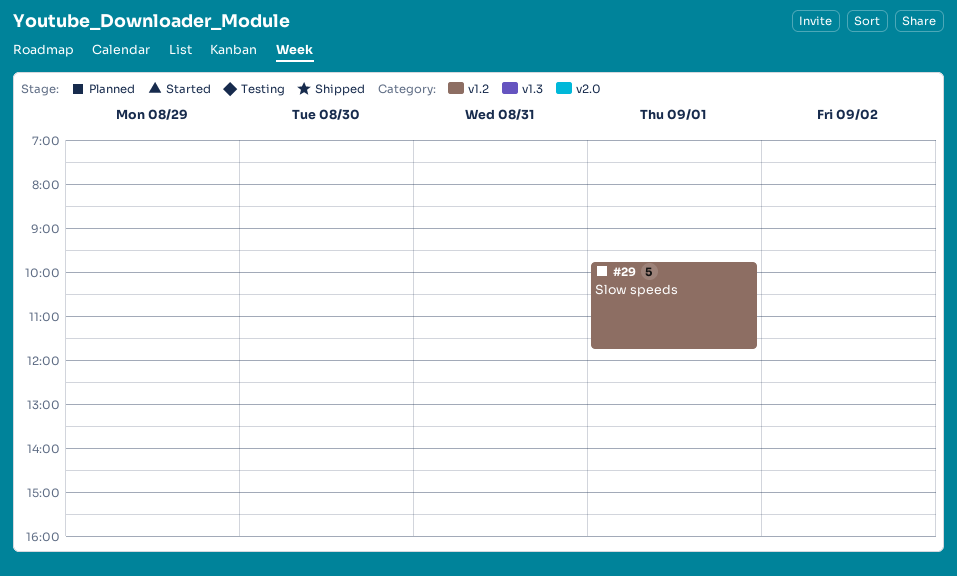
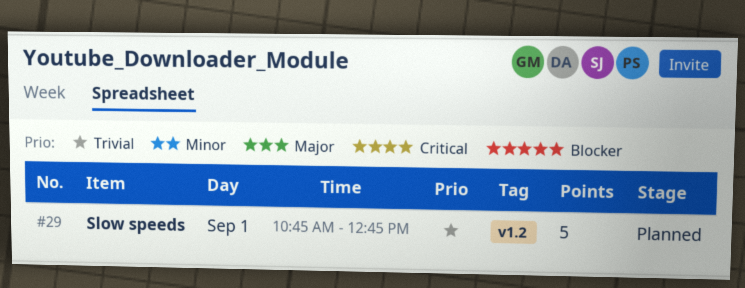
#29, begins: 09:45 -> 10:45
#29, ends: 11:45 -> 12:45

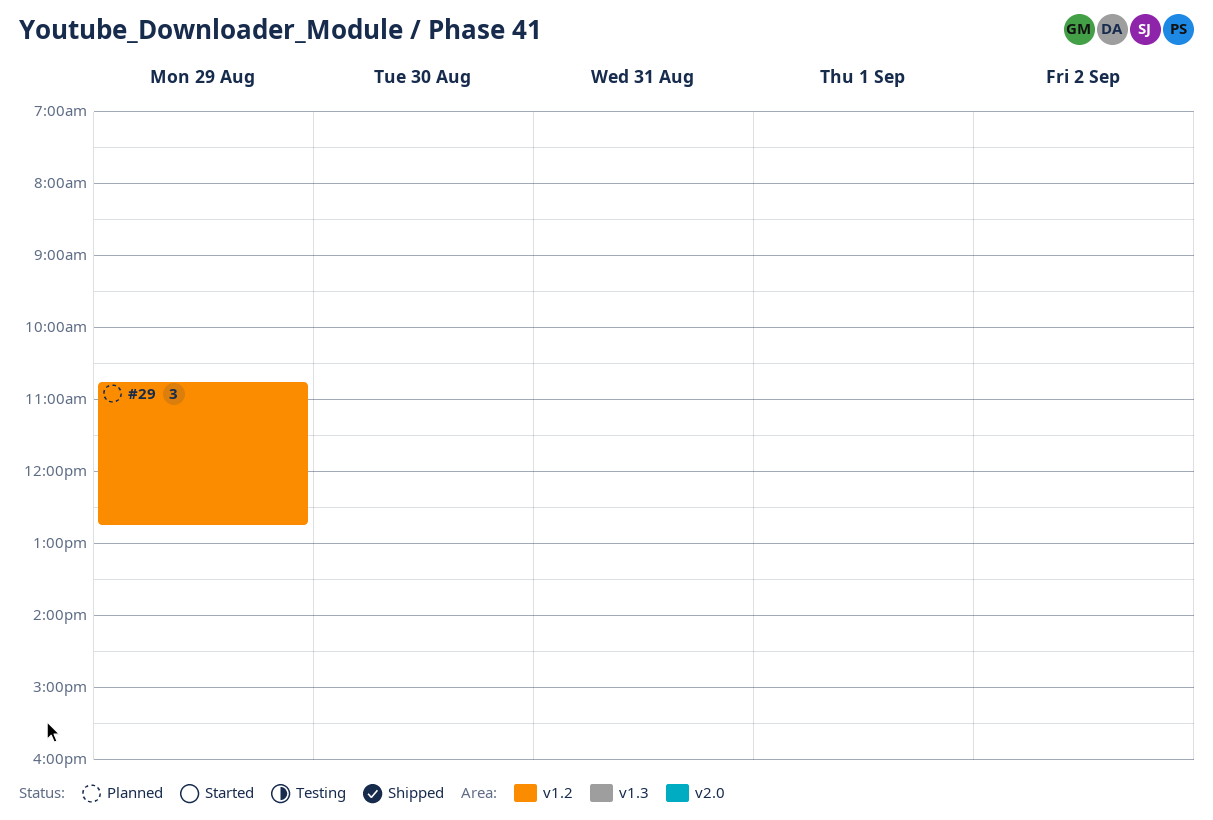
#29, estimate: 5 -> 3
#29, day: Sep 1 -> Aug 29

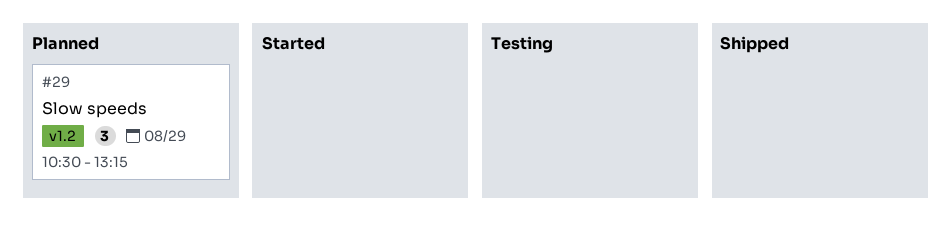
#29, begins: 10:45 -> 10:30
#29, ends: 12:45 -> 13:15

